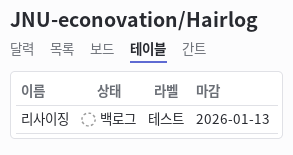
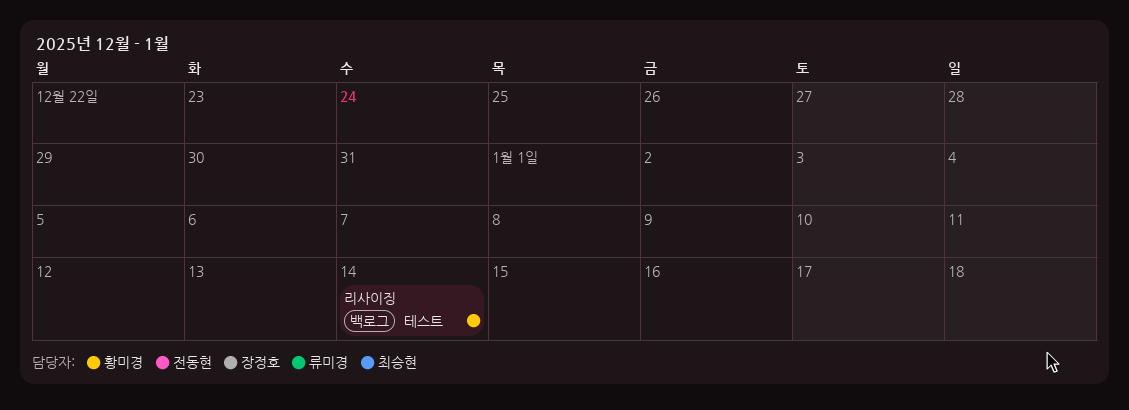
리사이징, due: Jan 13 -> Jan 14

